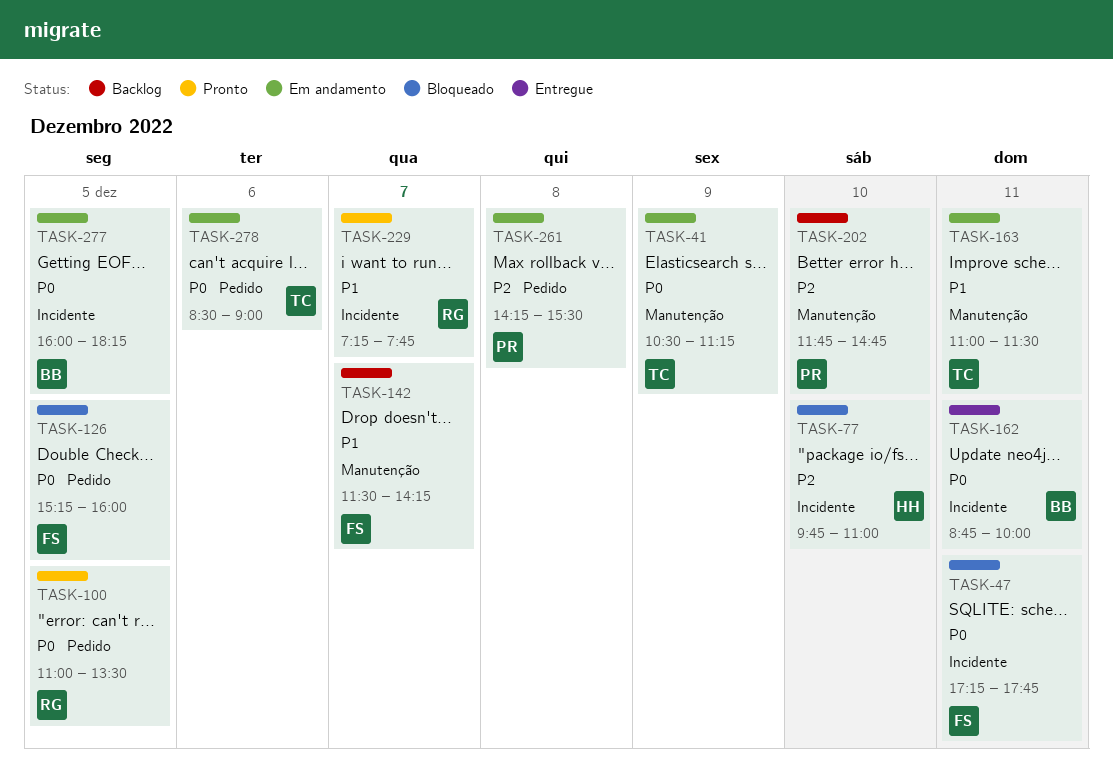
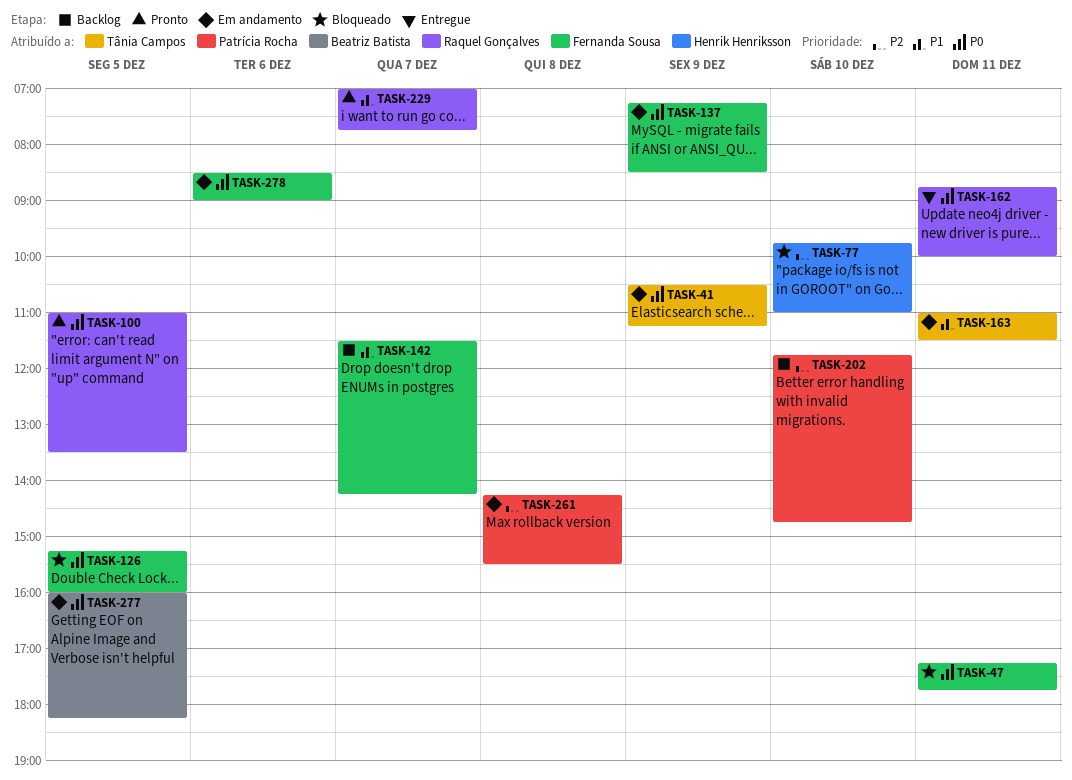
TASK-137: none -> present
TASK-162, owner: Beatriz Batista -> Raquel Gonçalves
TASK-229, begins: 07:15 -> 07:00
TASK-278, owner: Tânia Campos -> Fernanda Sousa

